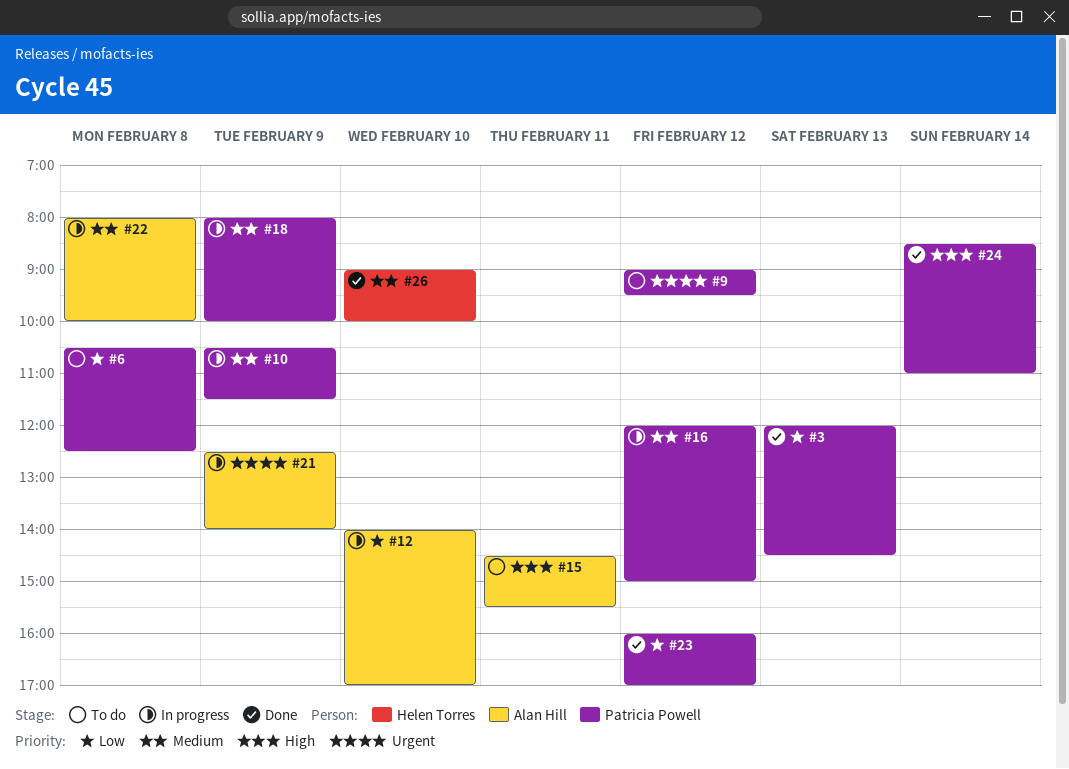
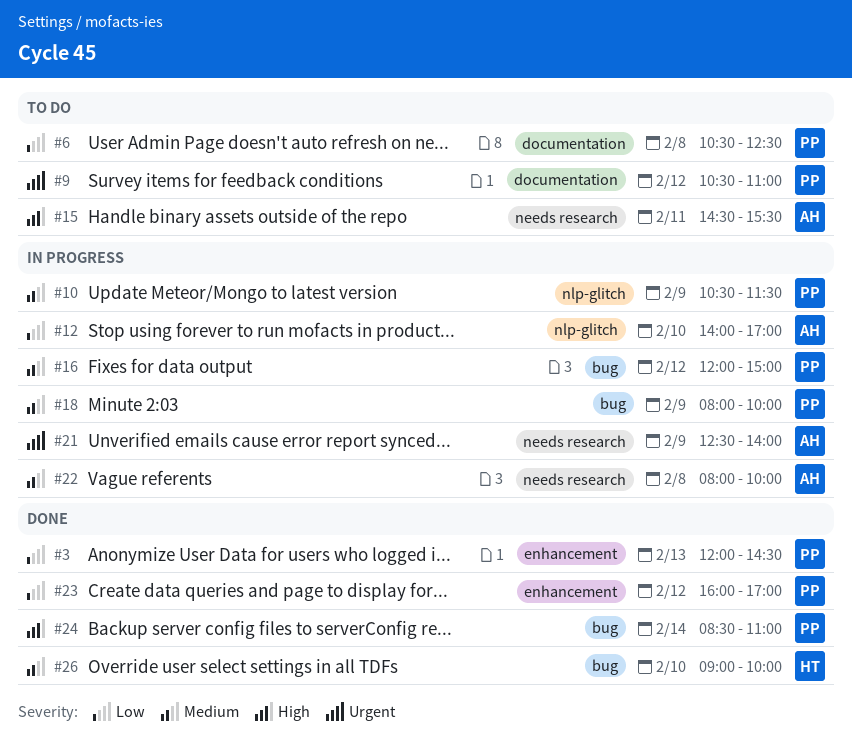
#9, begins: 09:00 -> 10:30
#9, ends: 09:30 -> 11:00

